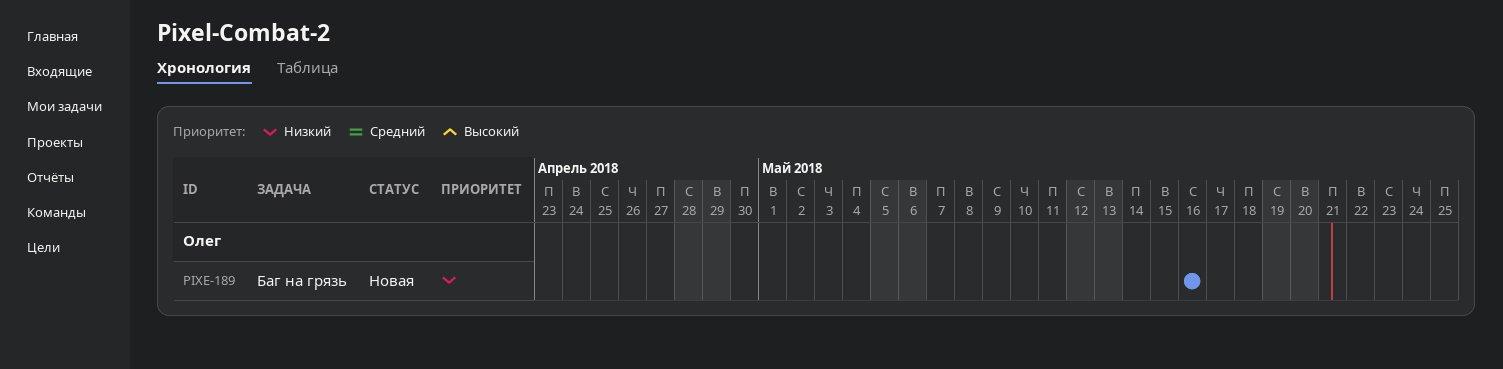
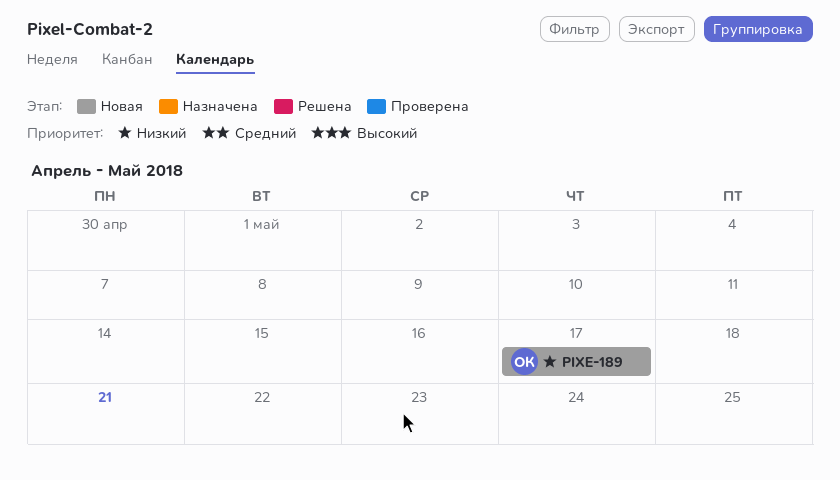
PIXE-189, start: May 16 -> May 17
PIXE-189, due: May 16 -> May 17

